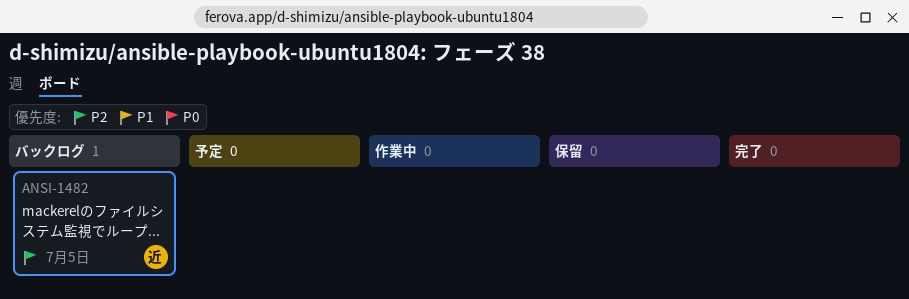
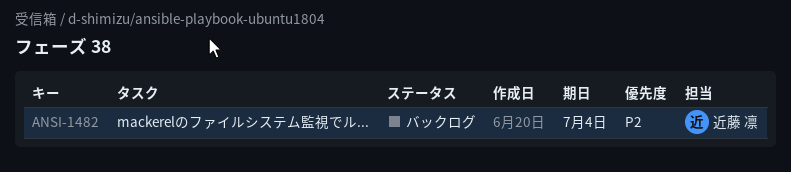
ANSI-1482, due: Jul 5 -> Jul 4

